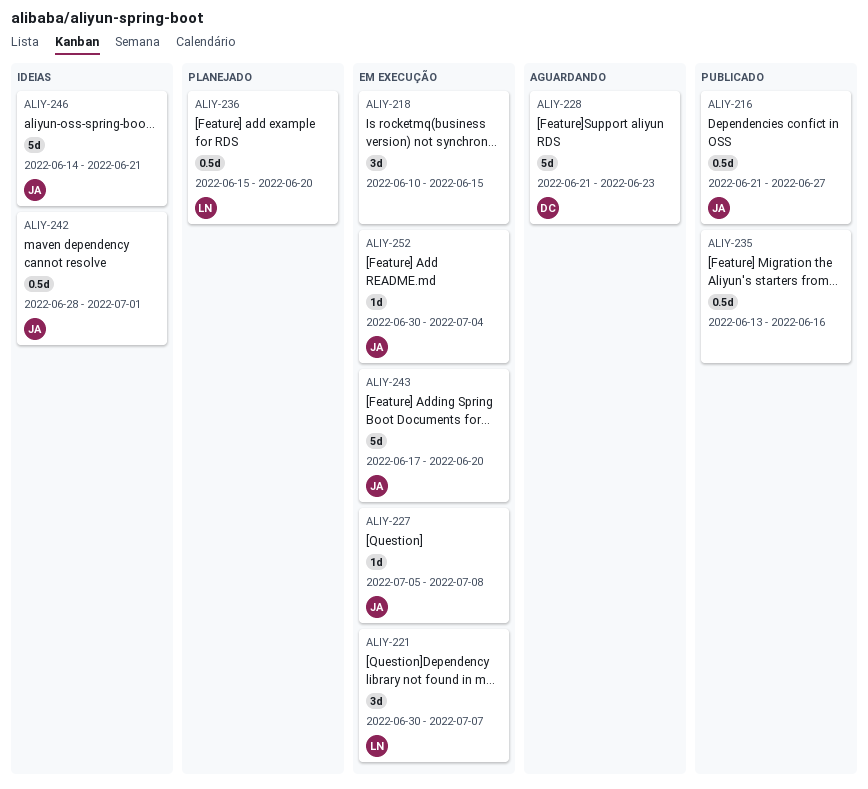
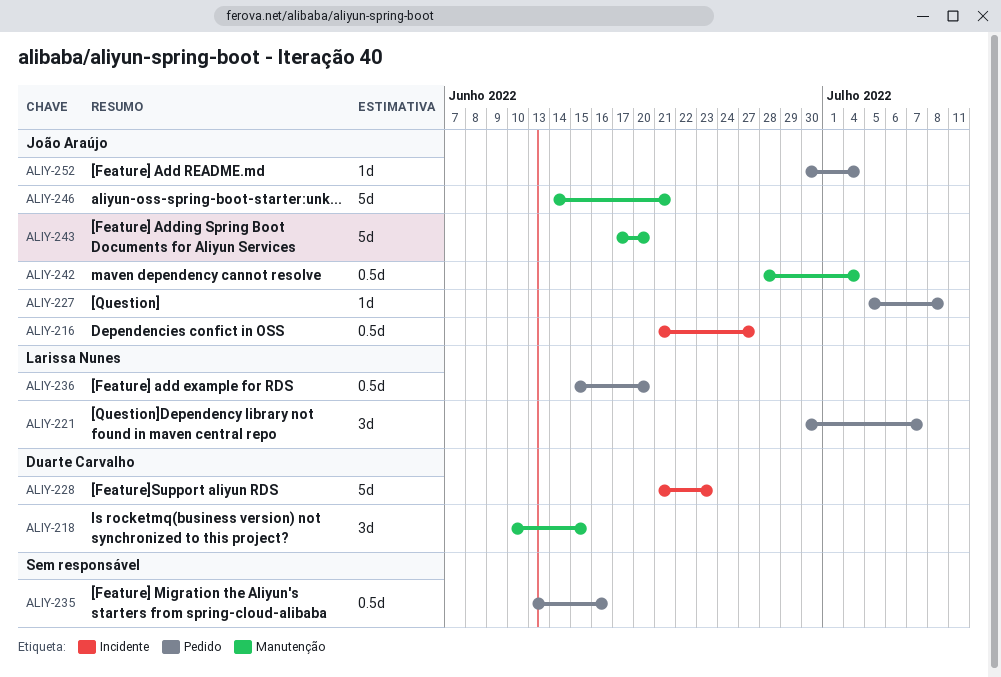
ALIY-218, owner: none -> Duarte Carvalho
ALIY-242, due: Jul 1 -> Jul 4

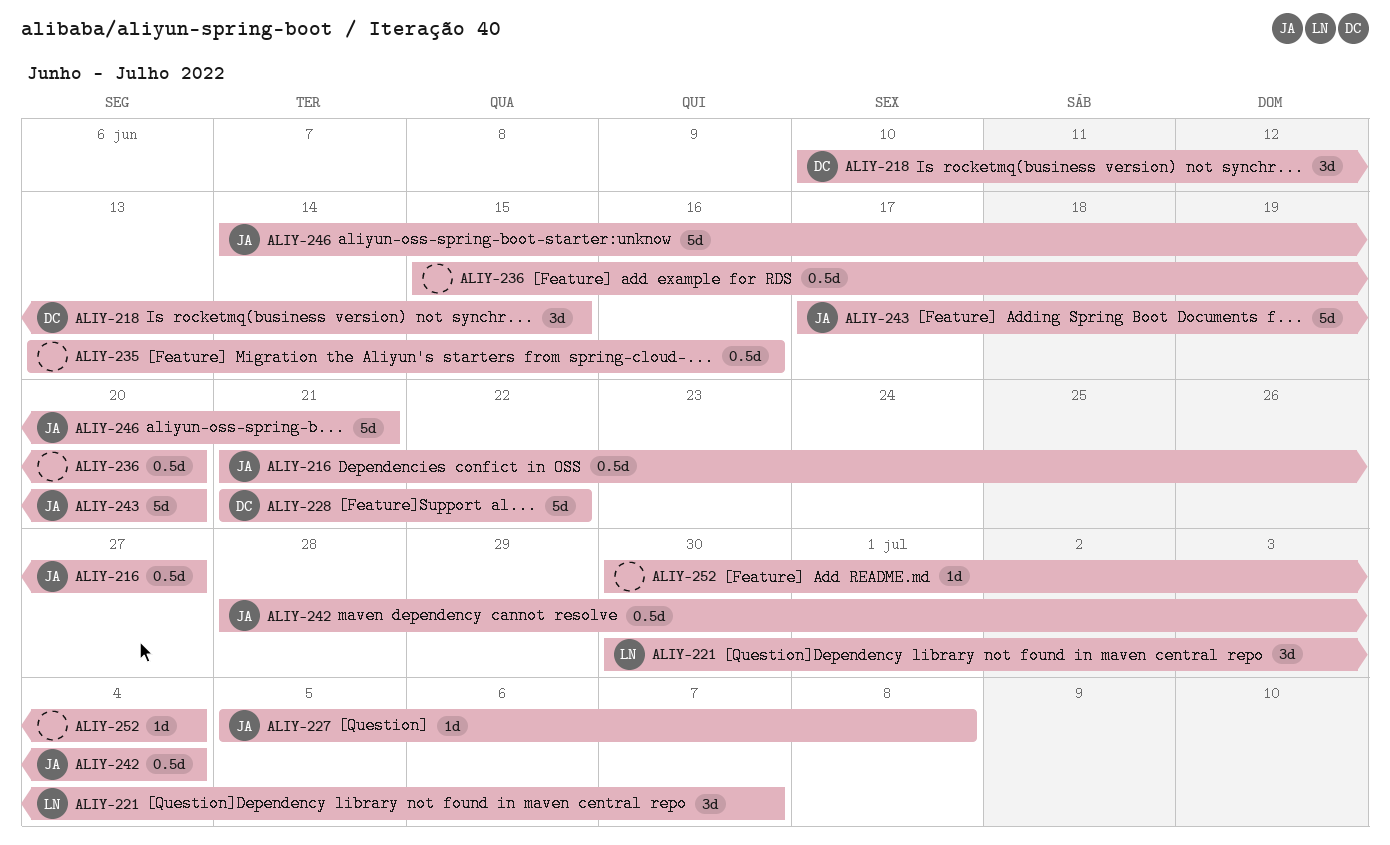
ALIY-228, due: Jun 23 -> Jun 22
ALIY-236, owner: Larissa Nunes -> none
ALIY-252, owner: João Araújo -> none

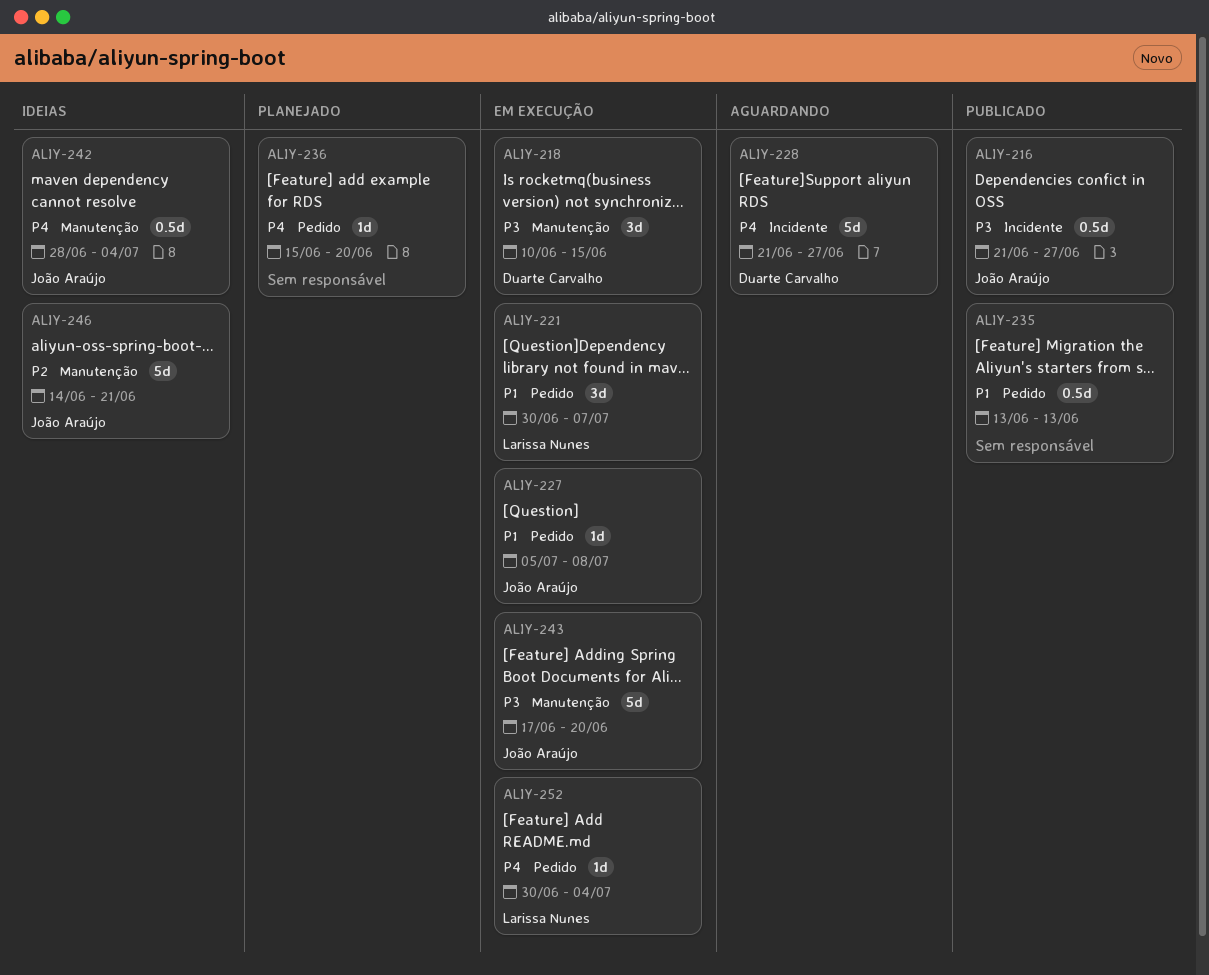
ALIY-228, due: Jun 22 -> Jun 27
ALIY-235, due: Jun 16 -> Jun 13
ALIY-236, estimate: 0.5d -> 1d
ALIY-252, owner: none -> Larissa Nunes

